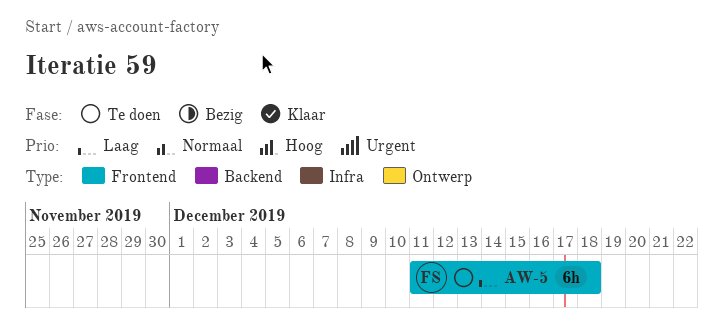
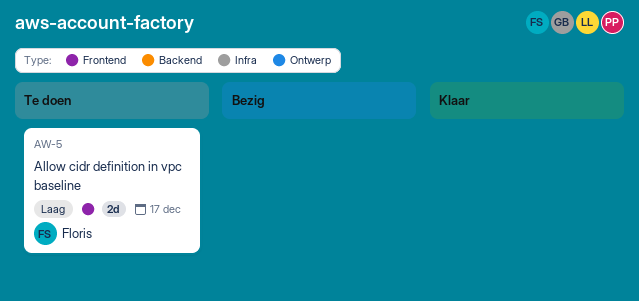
AW-5, estimate: 6h -> 2d
AW-5, due: Dec 18 -> Dec 17

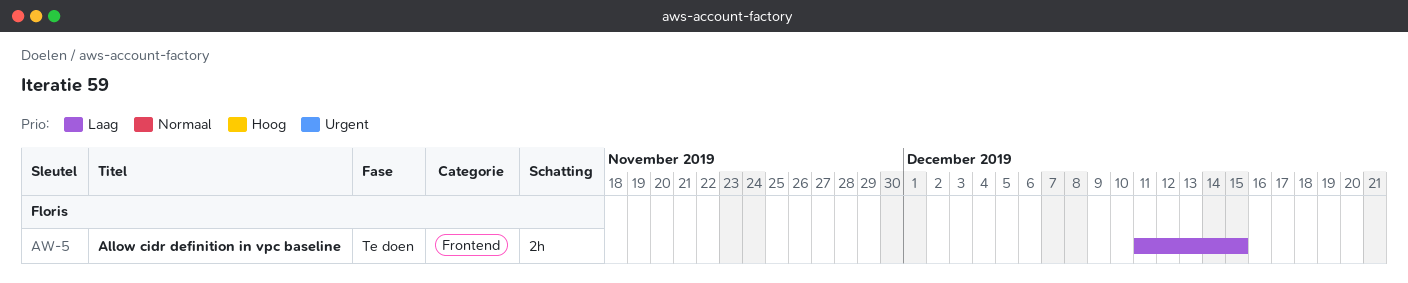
AW-5, estimate: 2d -> 2h
AW-5, due: Dec 17 -> Dec 15

